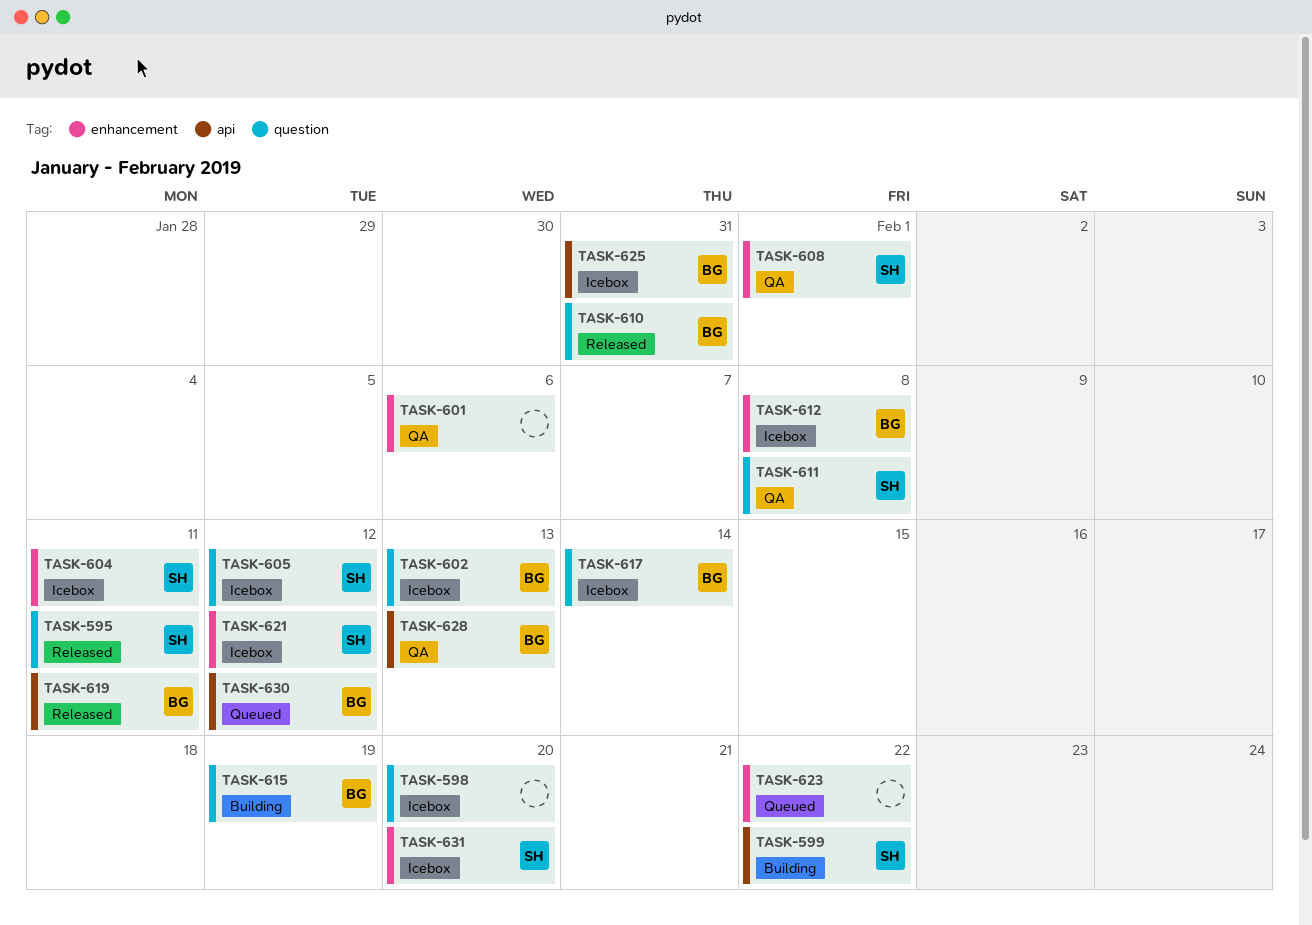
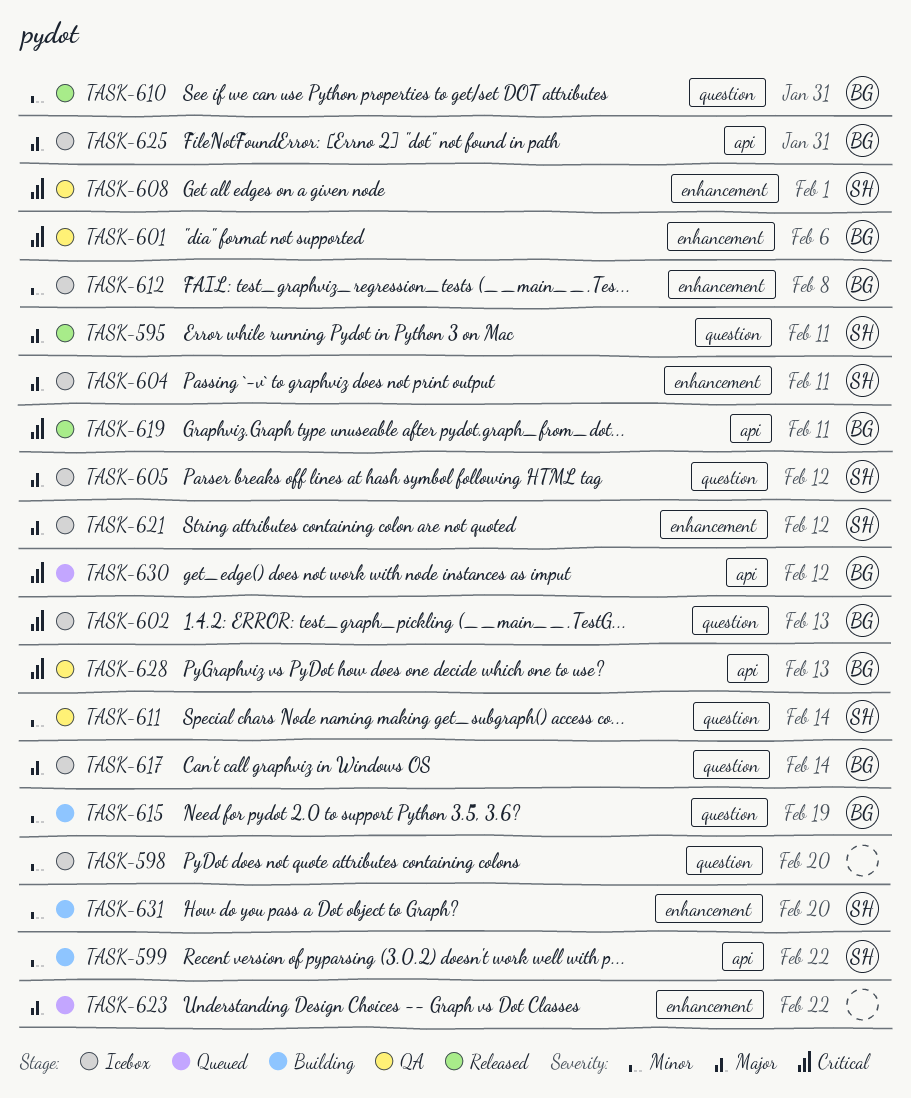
TASK-601, owner: none -> BG
TASK-611, due: Feb 8 -> Feb 14
TASK-631, status: Icebox -> Building

